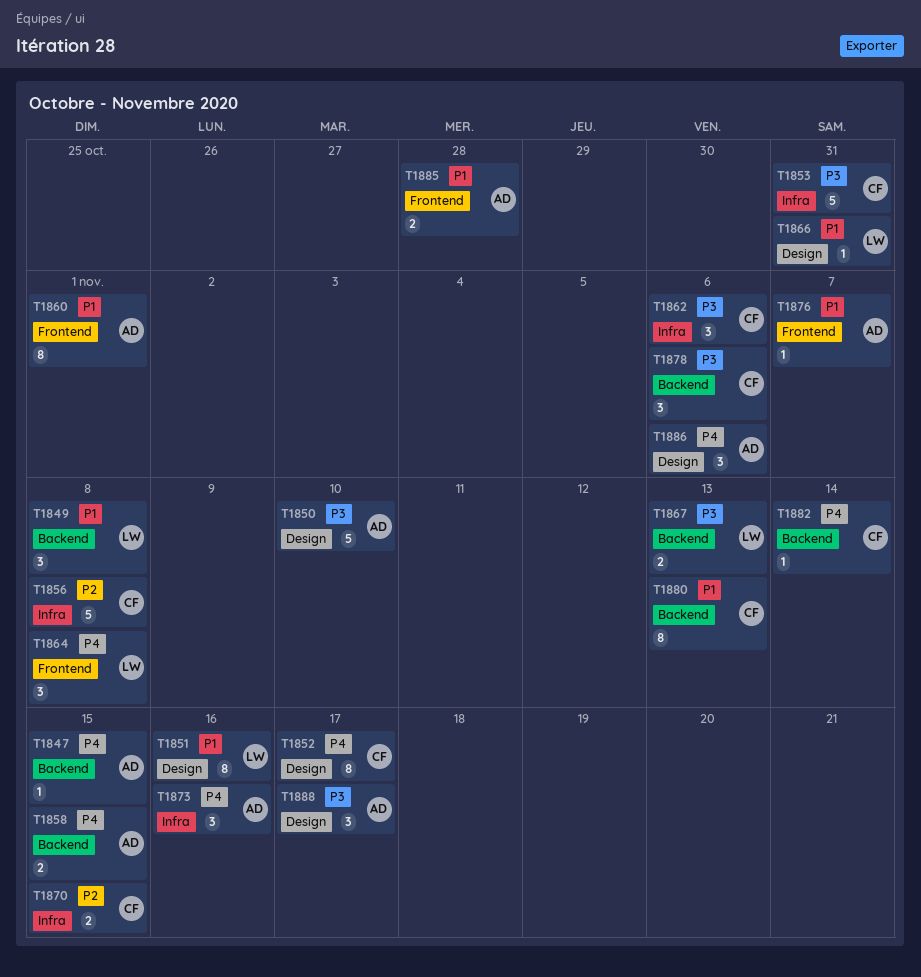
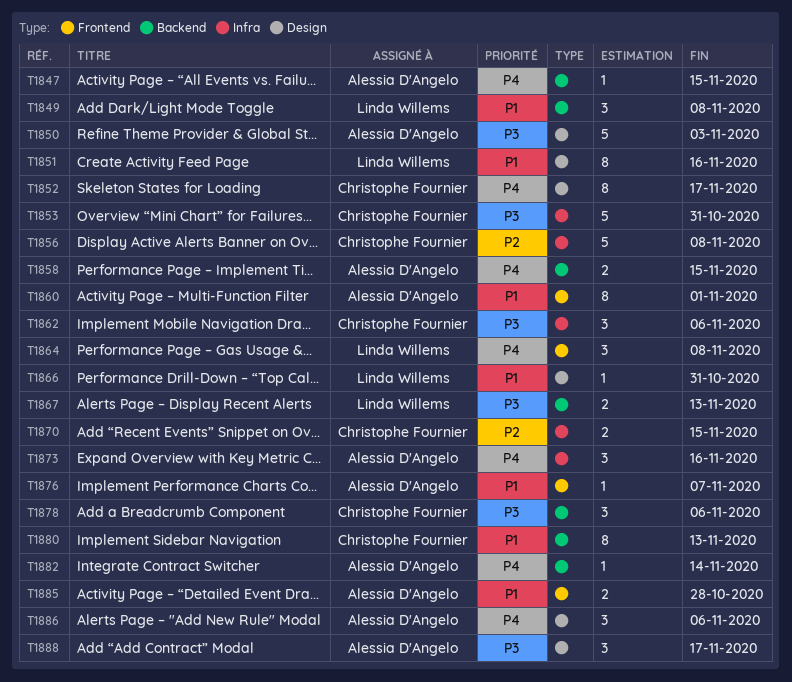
T1850, due: Nov 10 -> Nov 3
T1882, owner: Christophe Fournier -> Alessia D'Angelo

